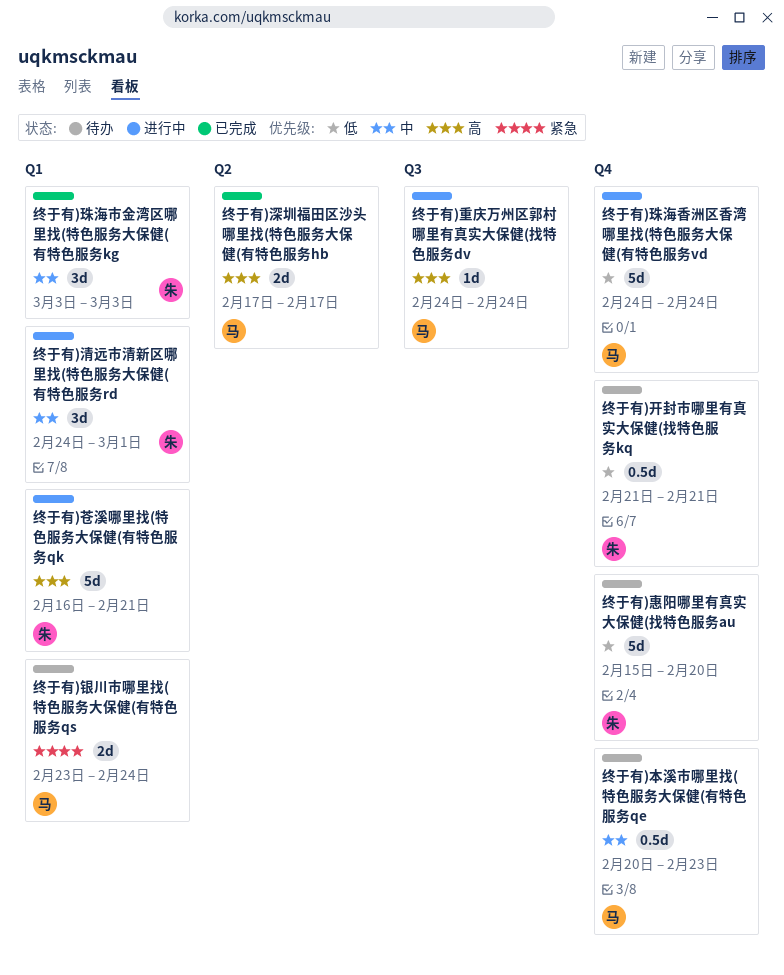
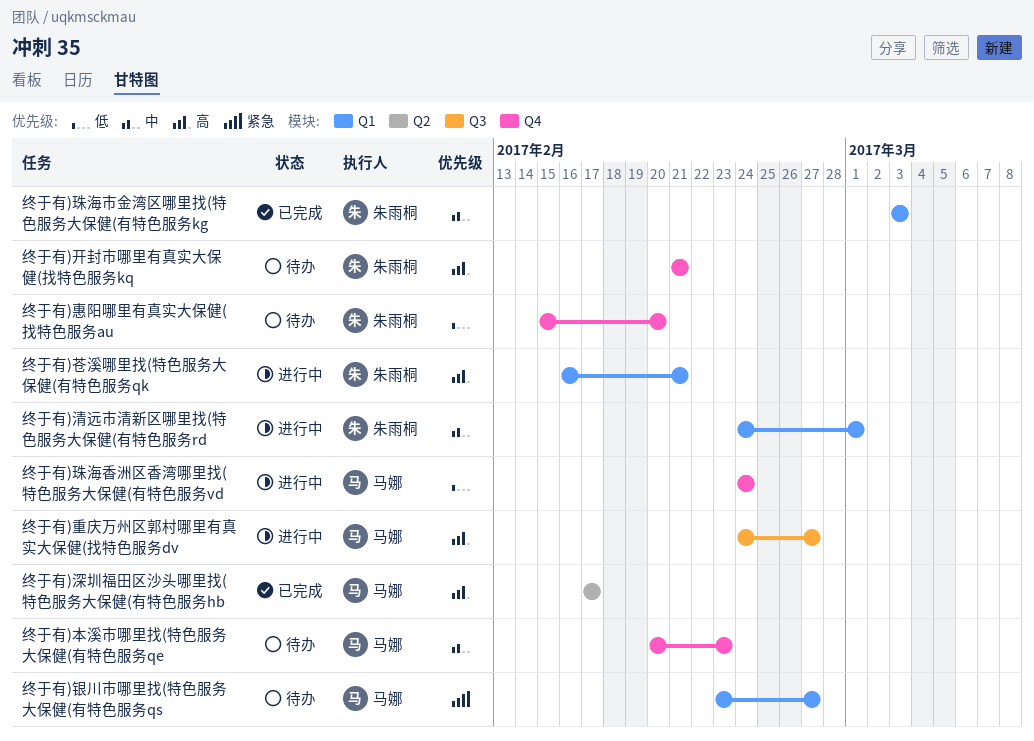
终于有)开封市哪里有真实大保健(找特色服务kq, priority: 低 -> 高
终于有)重庆万州区郭村哪里有真实大保健(找特色服务dv, due: Feb 24 -> Feb 27
终于有)银川市哪里找(特色服务大保健(有特色服务qs, due: Feb 24 -> Feb 27

